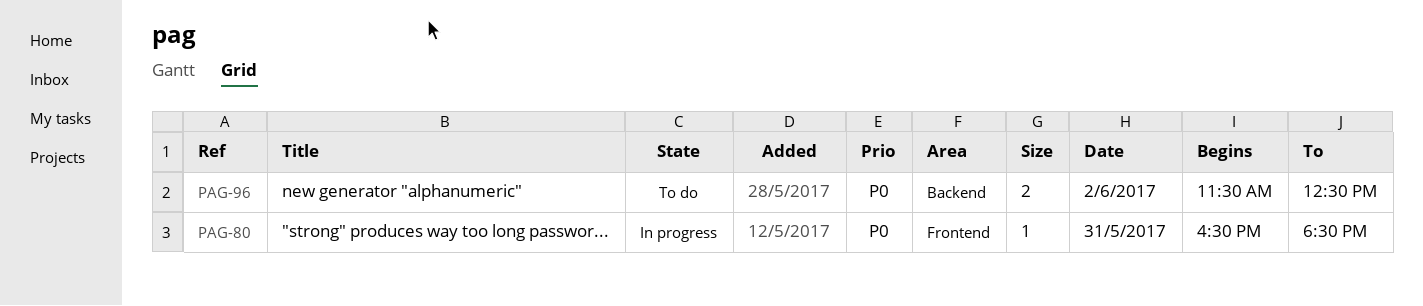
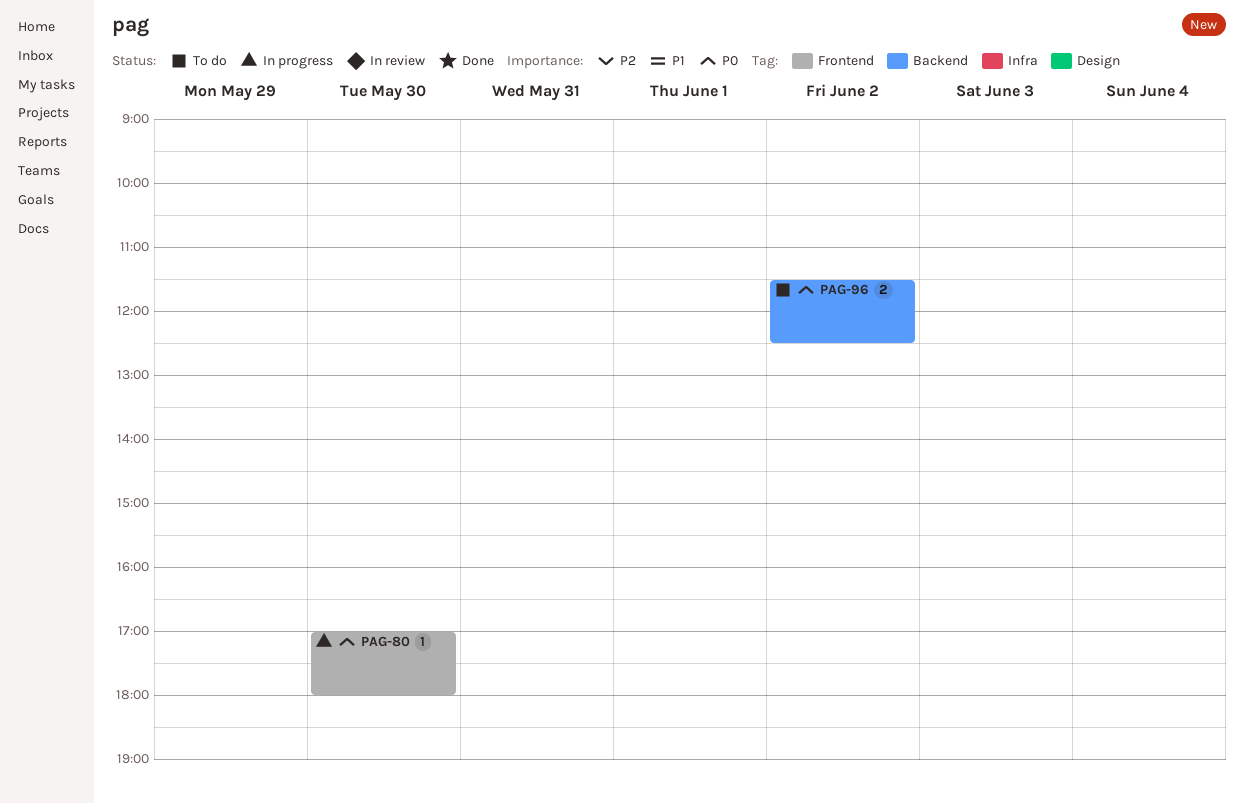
PAG-80, day: May 31 -> May 30
PAG-80, begins: 16:30 -> 17:00
PAG-80, ends: 18:30 -> 18:00

